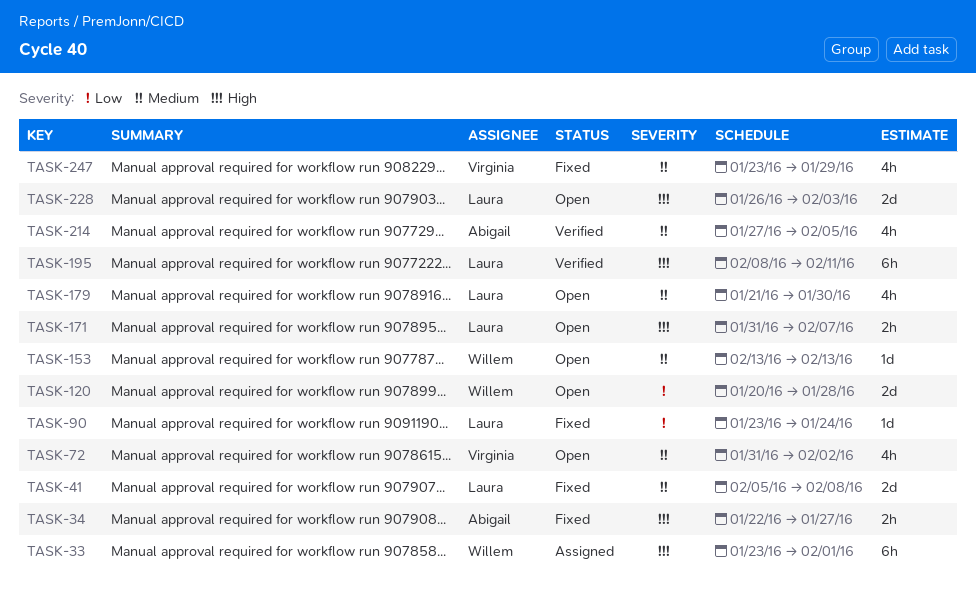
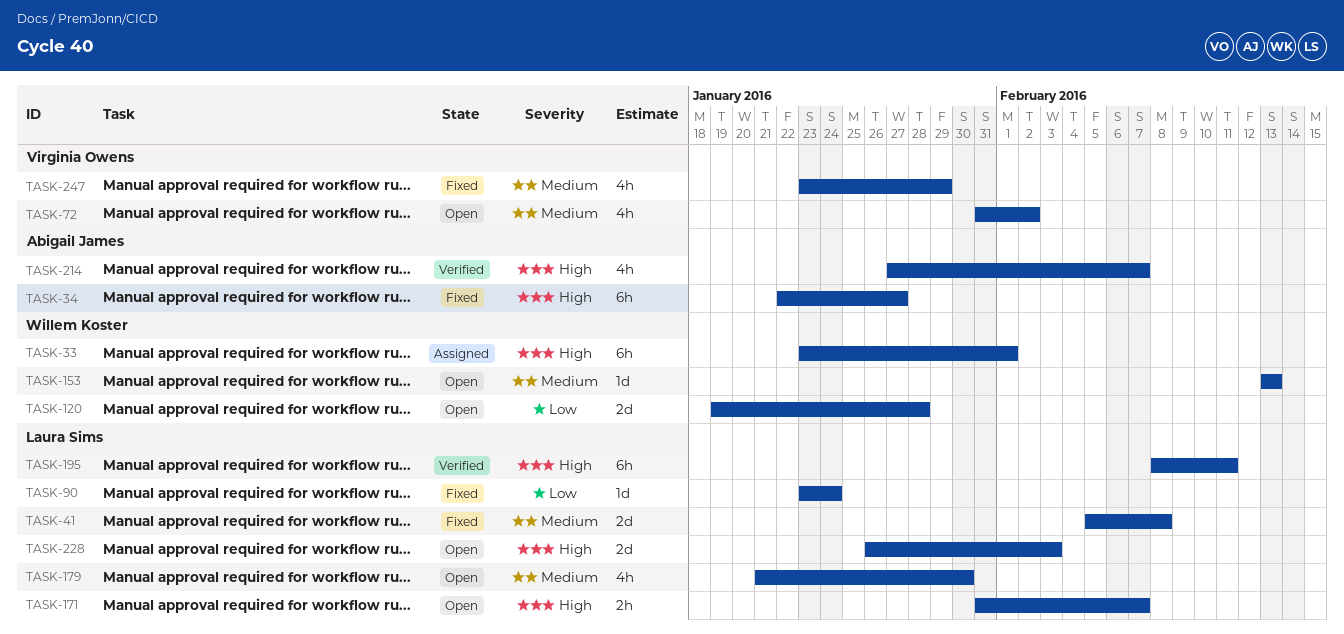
TASK-34, estimate: 2h -> 6h
TASK-120, start: Jan 20 -> Jan 19
TASK-214, priority: Medium -> High
TASK-214, due: Feb 5 -> Feb 7

